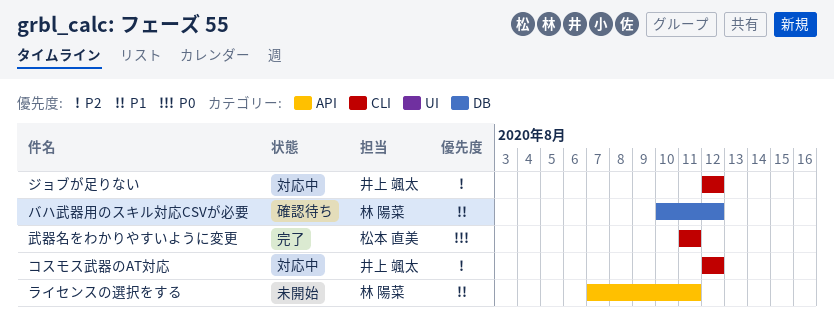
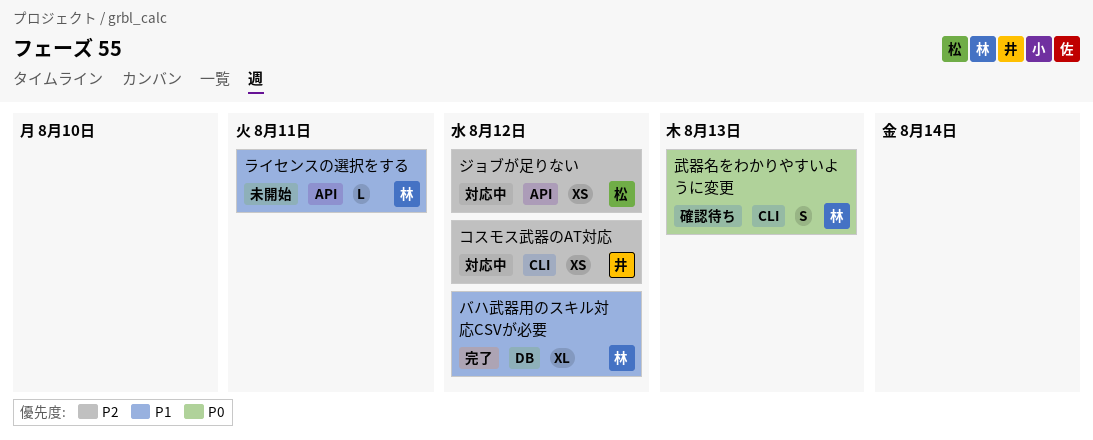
ジョブが足りない, owner: 井上 颯太 -> 松本 直美
ジョブが足りない, label: CLI -> API
バハ武器用のスキル対応CSVが必要, status: 確認待ち -> 完了
武器名をわかりやすいように変更, status: 完了 -> 確認待ち
武器名をわかりやすいように変更, owner: 松本 直美 -> 林 陽菜
武器名をわかりやすいように変更, due: Aug 11 -> Aug 13

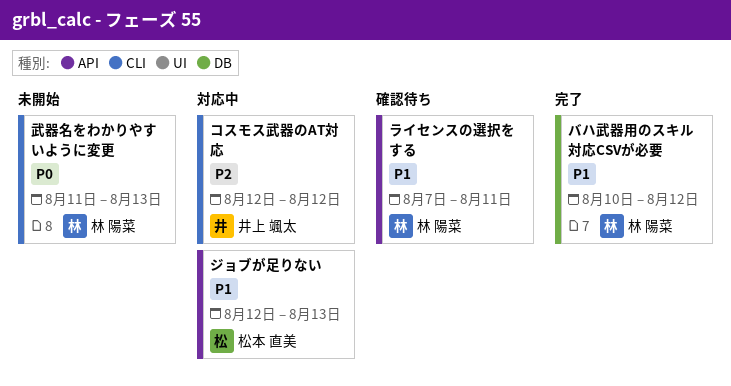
ジョブが足りない, priority: P2 -> P1
ジョブが足りない, due: Aug 12 -> Aug 13
ライセンスの選択をする, status: 未開始 -> 確認待ち
武器名をわかりやすいように変更, status: 確認待ち -> 未開始

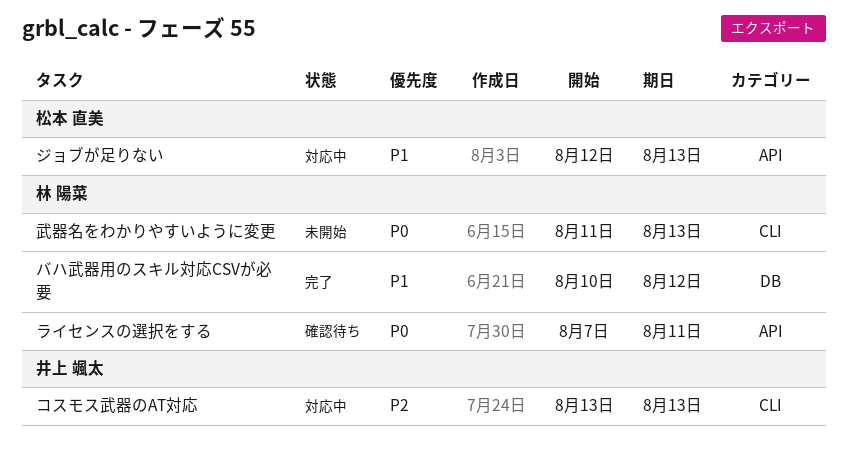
コスモス武器のAT対応, start: Aug 12 -> Aug 13
コスモス武器のAT対応, due: Aug 12 -> Aug 13
ライセンスの選択をする, priority: P1 -> P0

